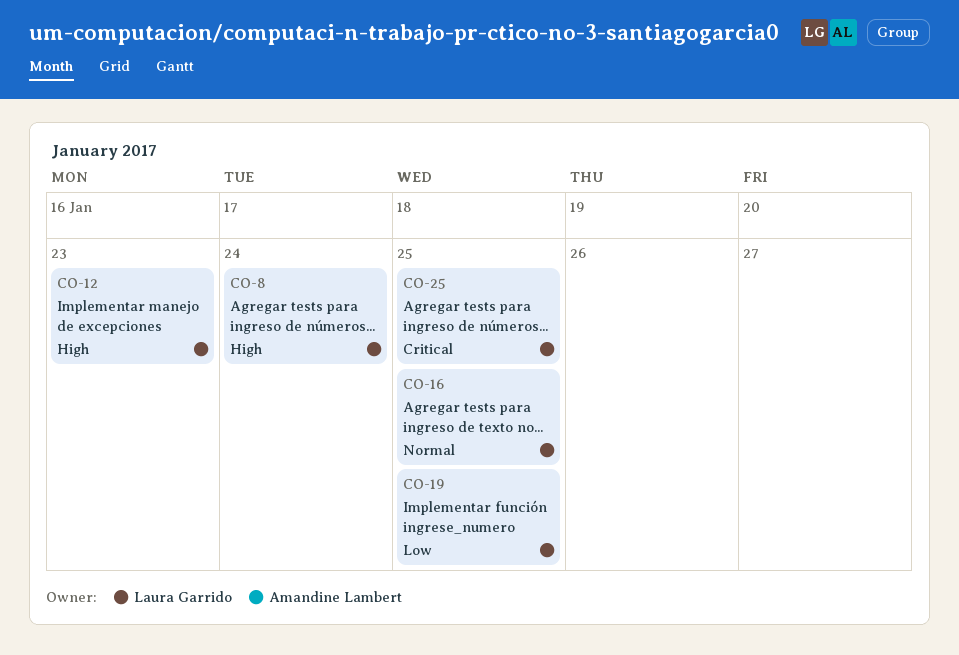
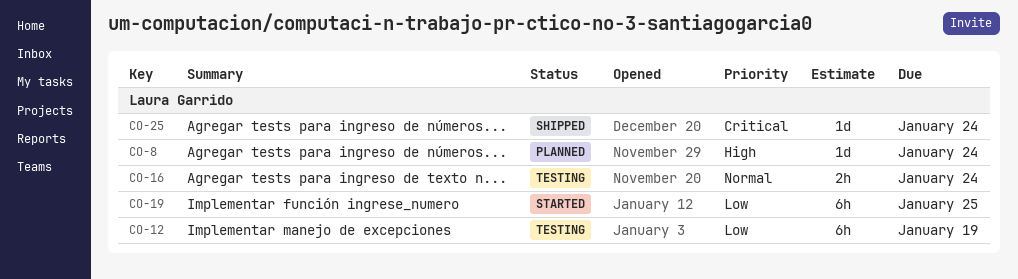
CO-12, priority: High -> Low
CO-12, due: Jan 23 -> Jan 19
CO-16, due: Jan 25 -> Jan 24
CO-25, due: Jan 25 -> Jan 24

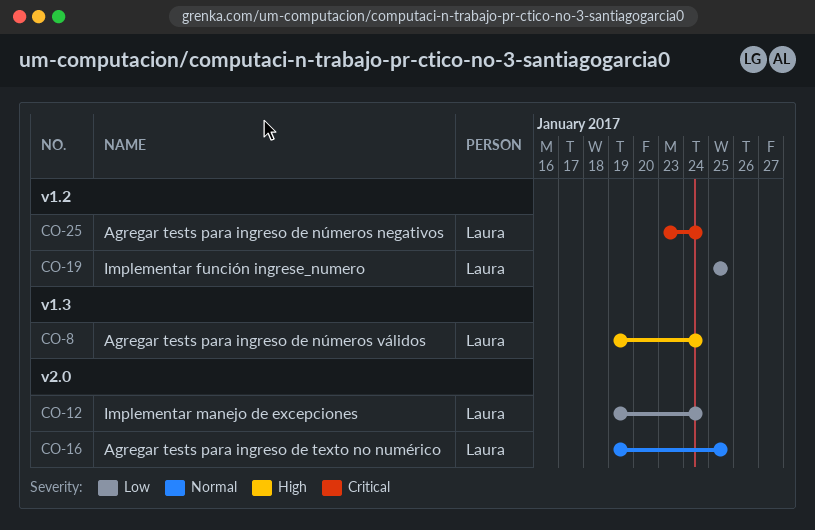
CO-12, due: Jan 19 -> Jan 24
CO-16, due: Jan 24 -> Jan 25

